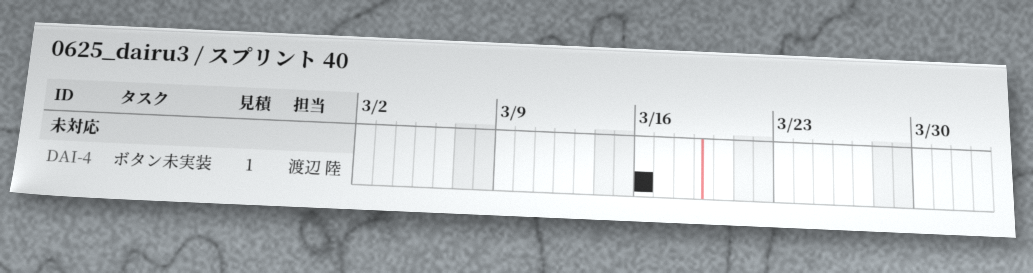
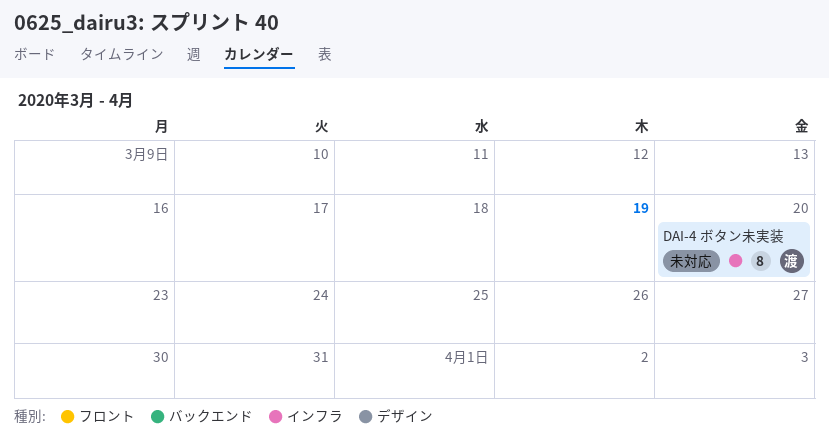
DAI-4, estimate: 1 -> 8
DAI-4, due: Mar 16 -> Mar 20

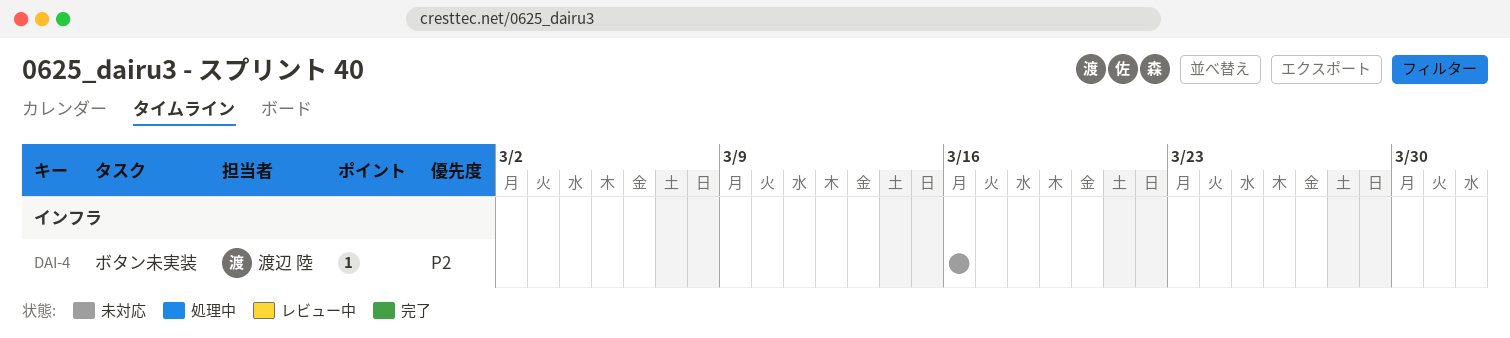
DAI-4, estimate: 8 -> 1
DAI-4, due: Mar 20 -> Mar 16

